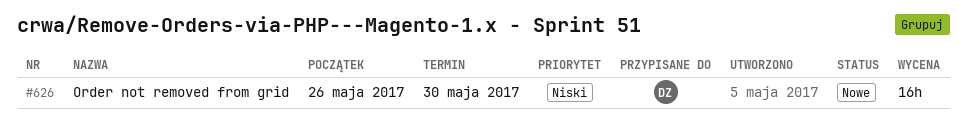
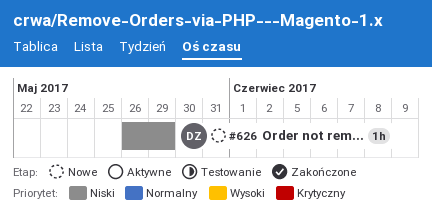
#626, estimate: 16h -> 1h
#626, due: May 30 -> May 29

